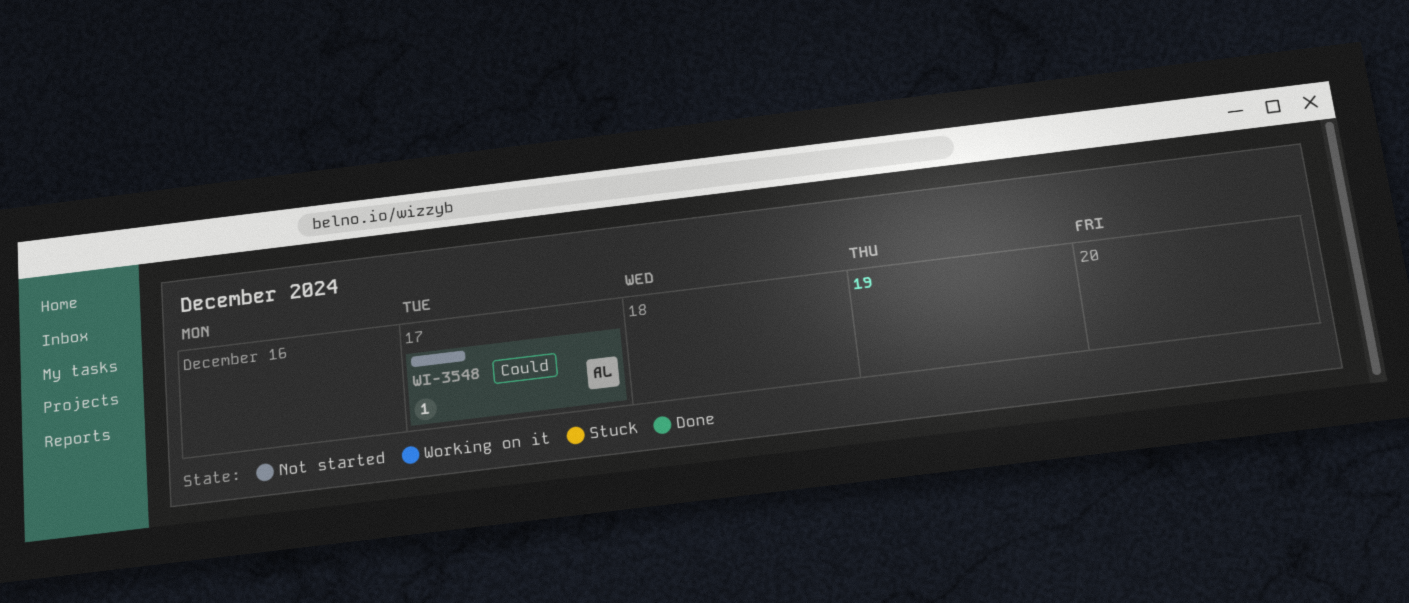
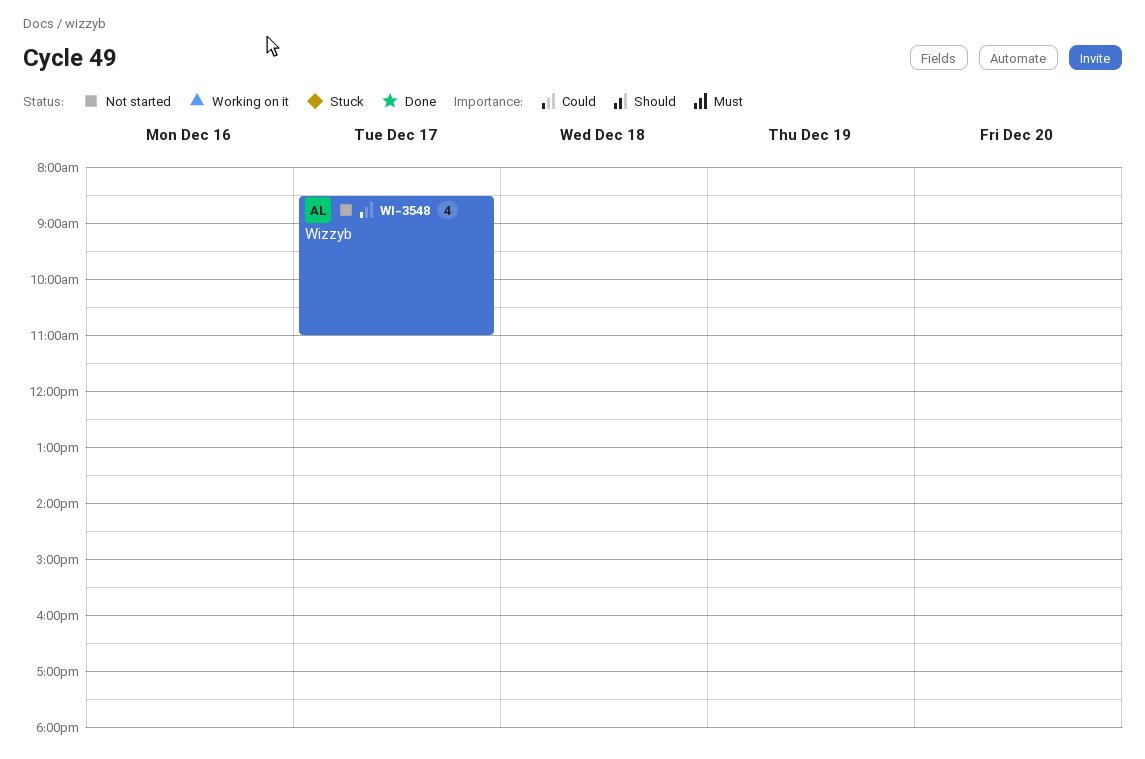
WI-3548, estimate: 1 -> 4

